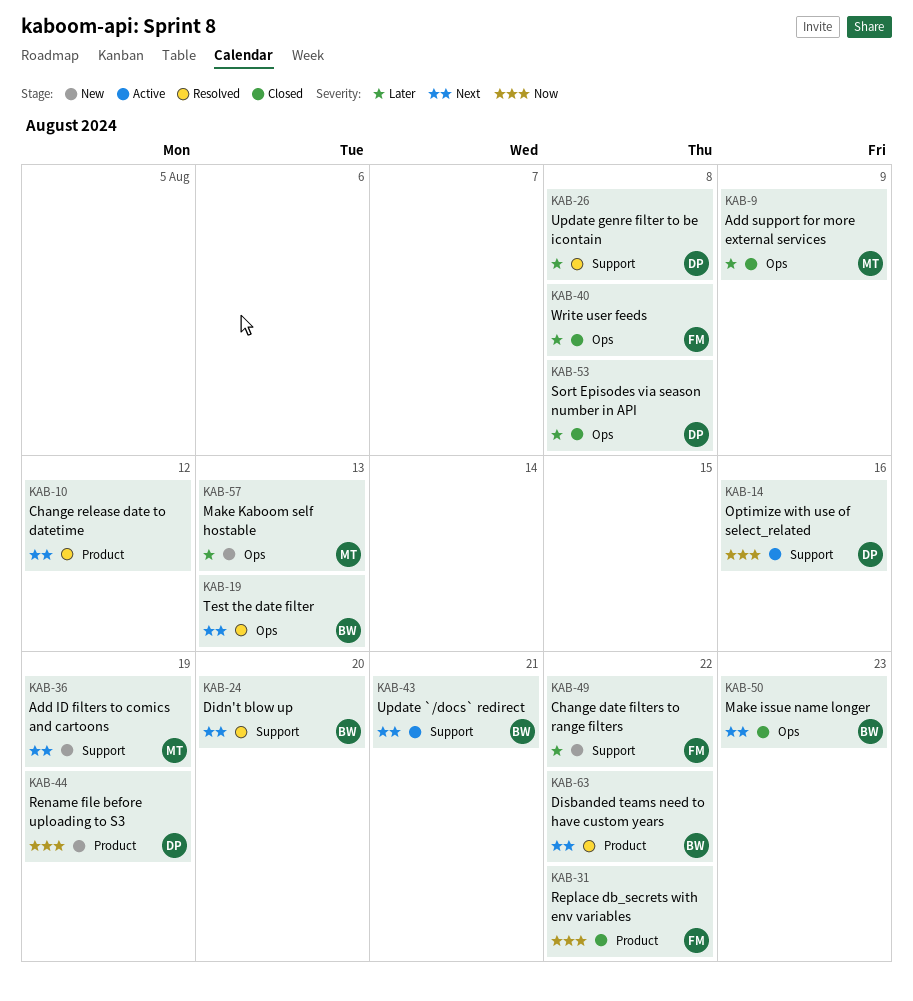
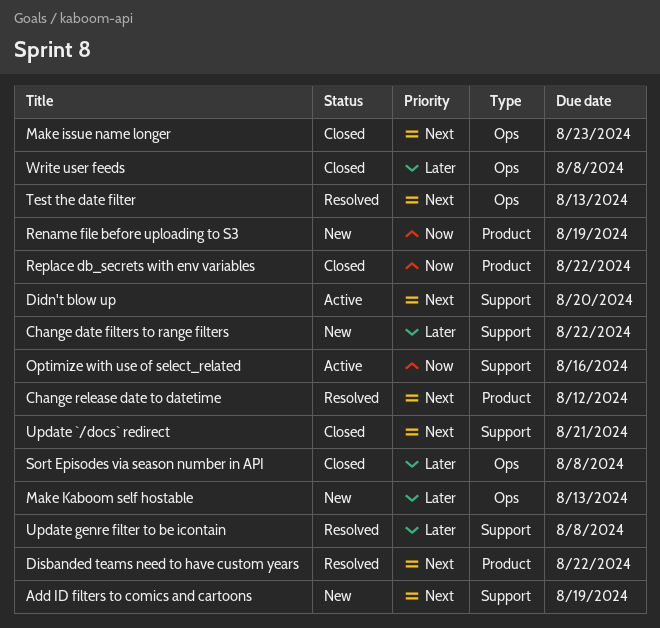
Add support for more external services: present -> none
Didn't blow up, status: Resolved -> Active
Update `/docs` redirect, status: Active -> Closed

